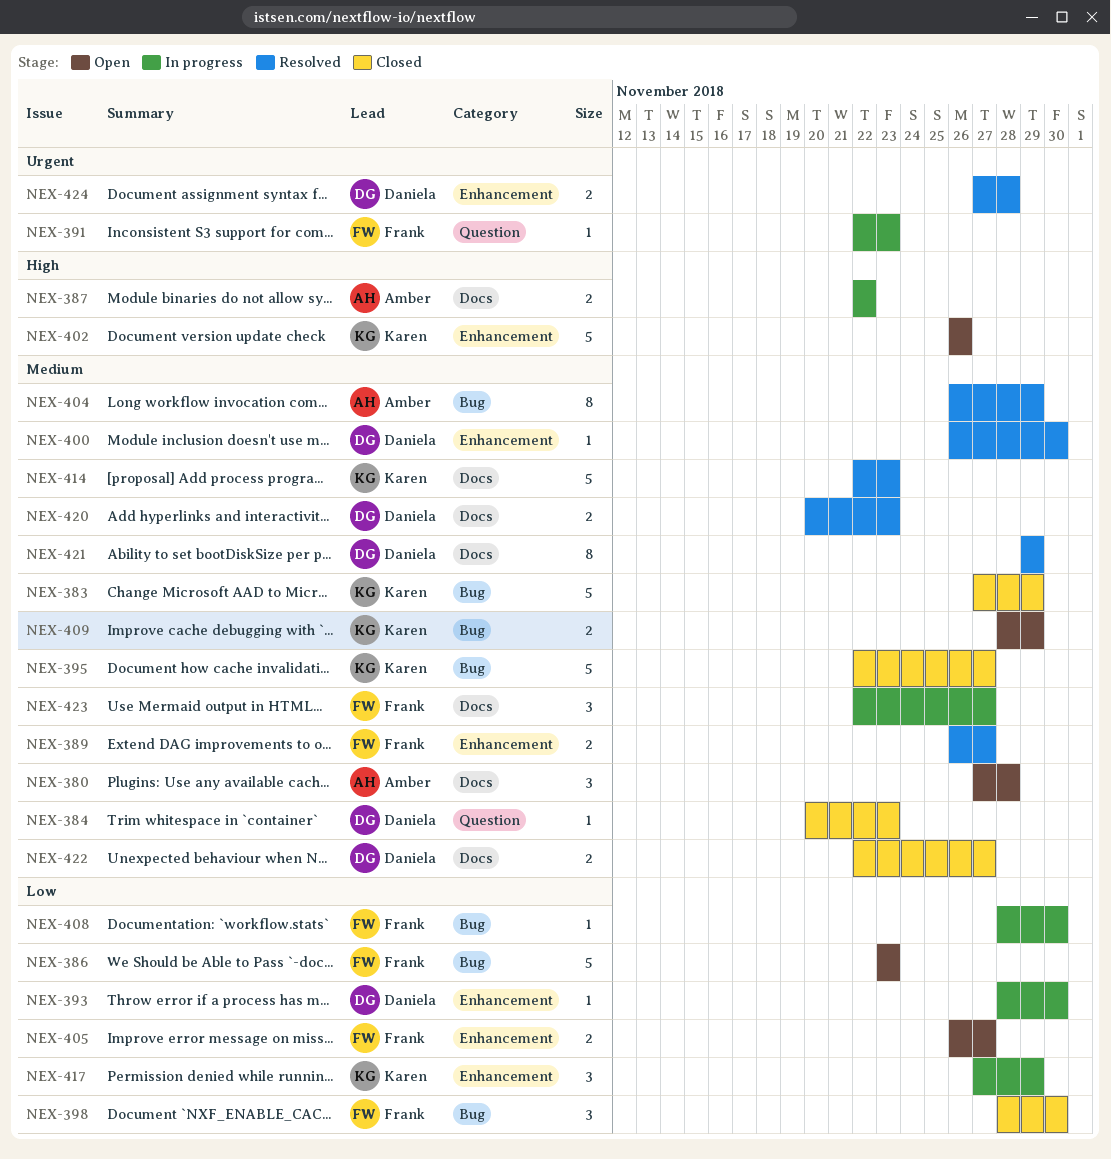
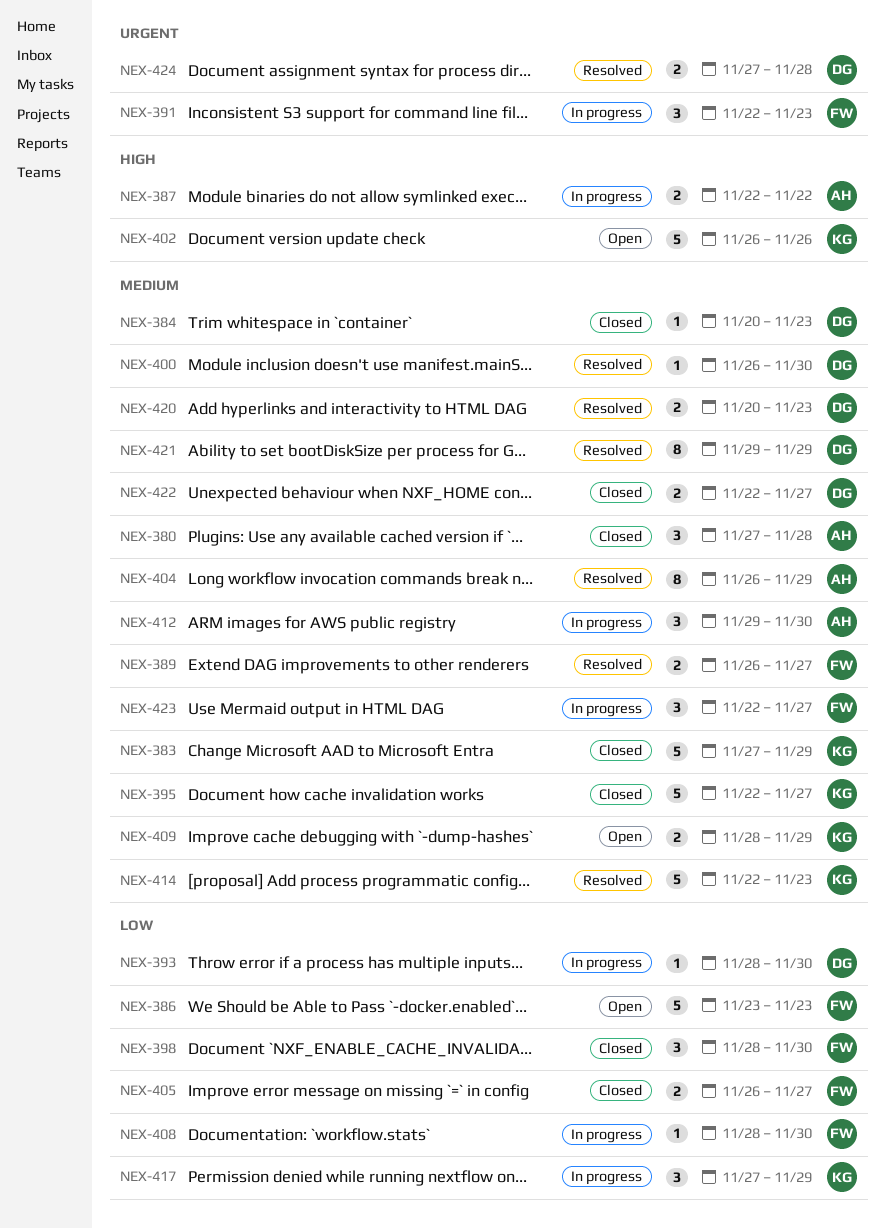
NEX-380, status: Open -> Closed
NEX-391, estimate: 1 -> 3
NEX-405, status: Open -> Closed
NEX-412: none -> present

